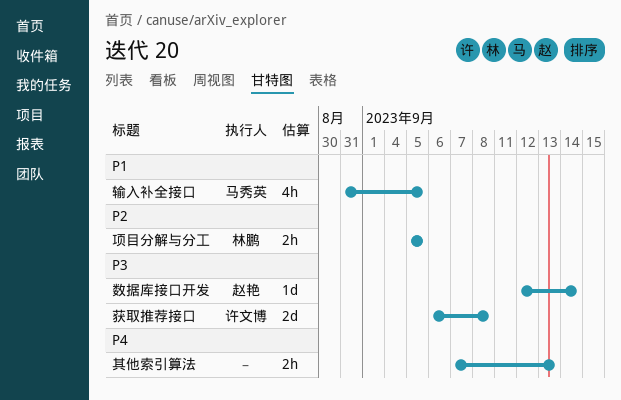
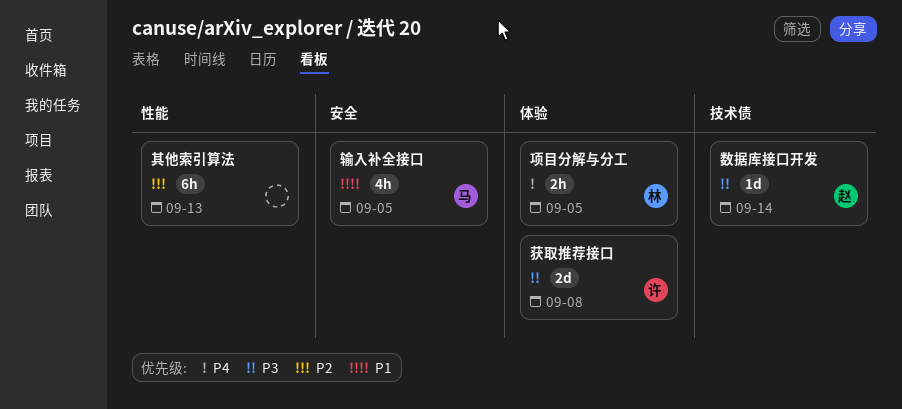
其他索引算法, priority: P4 -> P2
其他索引算法, estimate: 2h -> 6h
项目分解与分工, priority: P2 -> P4

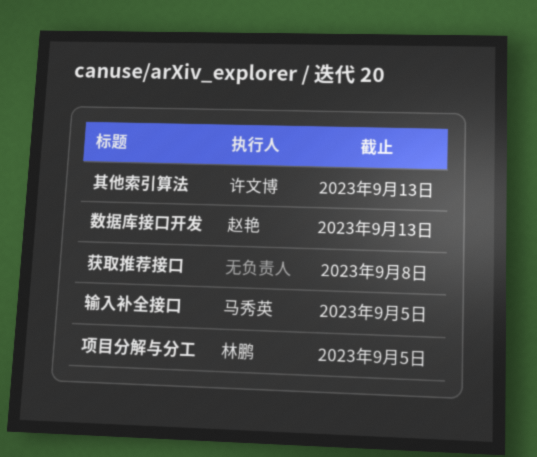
其他索引算法, owner: none -> 许文博
数据库接口开发, due: Sep 14 -> Sep 13
获取推荐接口, owner: 许文博 -> none

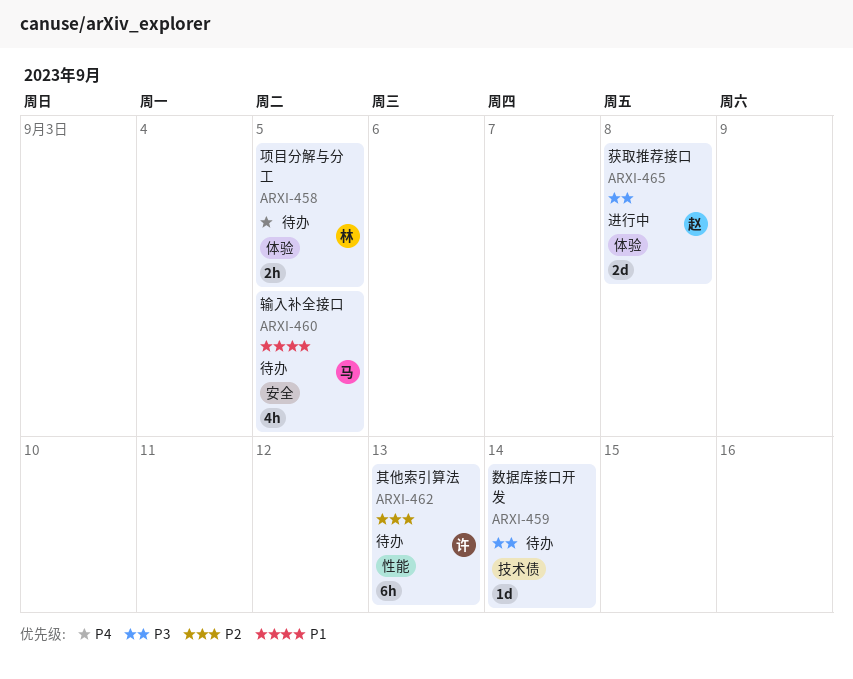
数据库接口开发, owner: 赵艳 -> none
数据库接口开发, due: Sep 13 -> Sep 14
获取推荐接口, owner: none -> 赵艳

